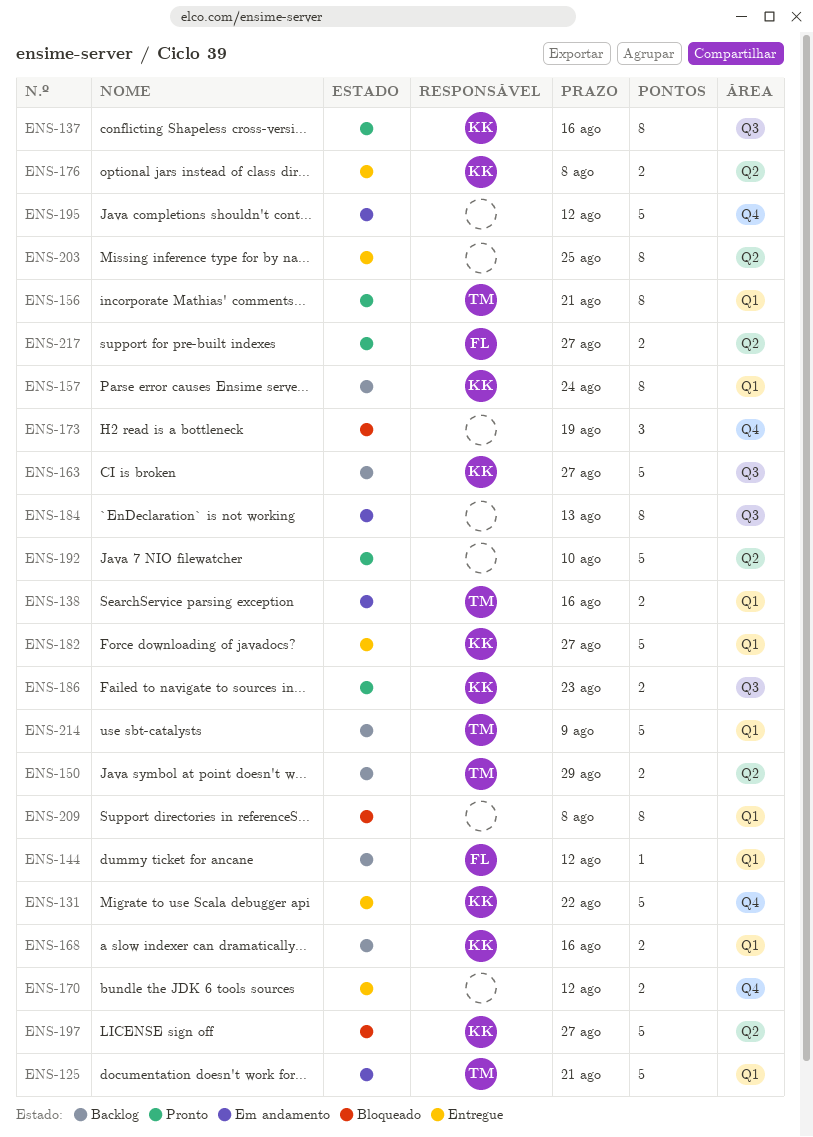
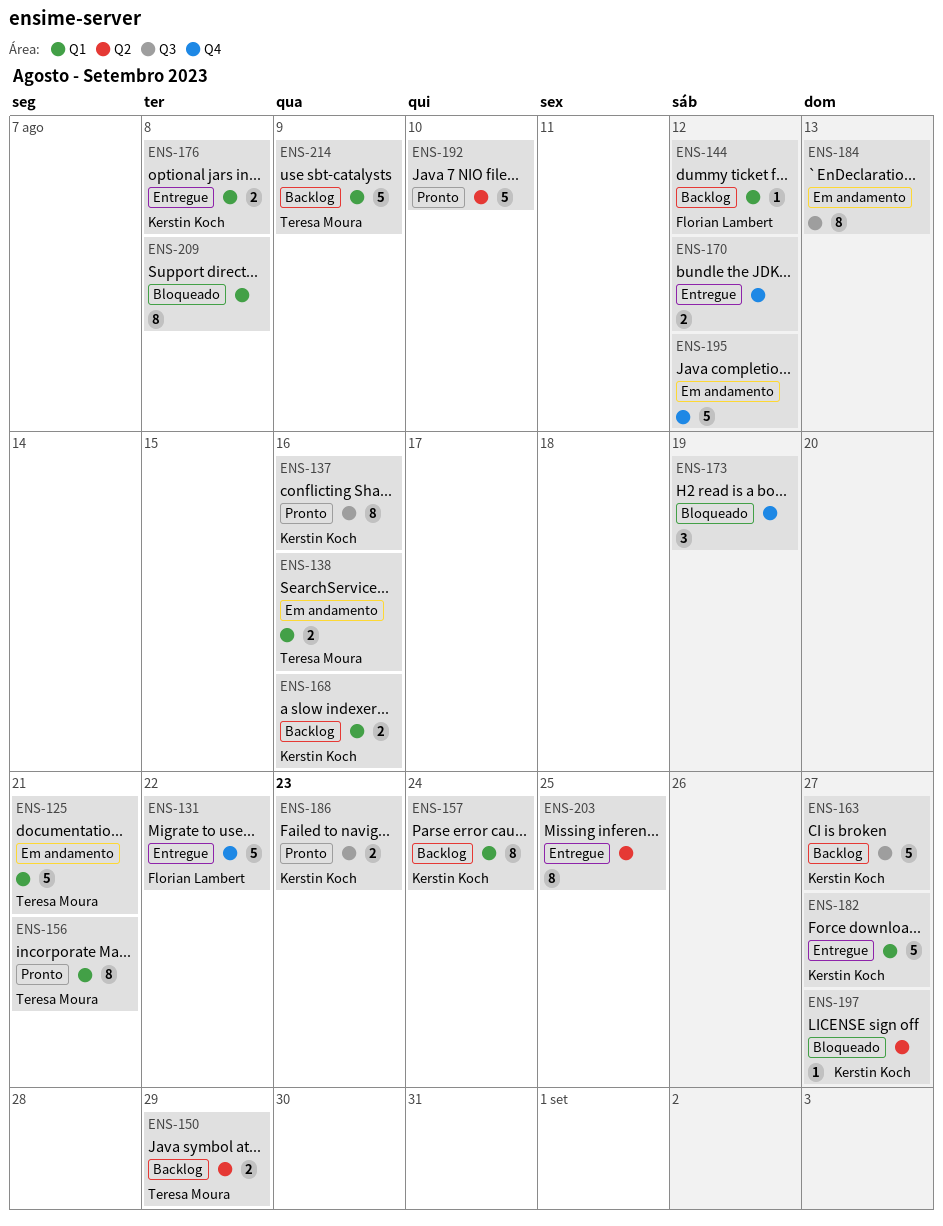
ENS-131, owner: Kerstin Koch -> Florian Lambert
ENS-176, label: Q2 -> Q1
ENS-197, estimate: 5 -> 1
ENS-217: present -> none

